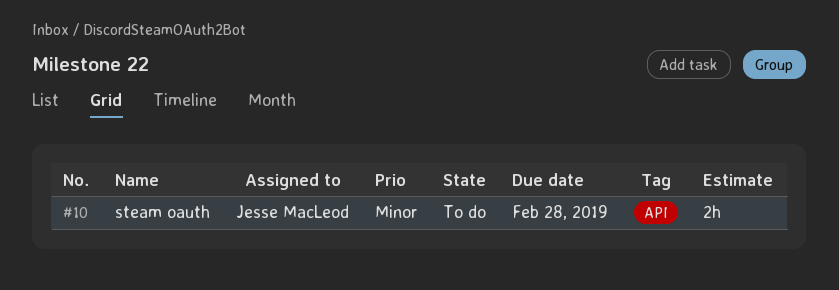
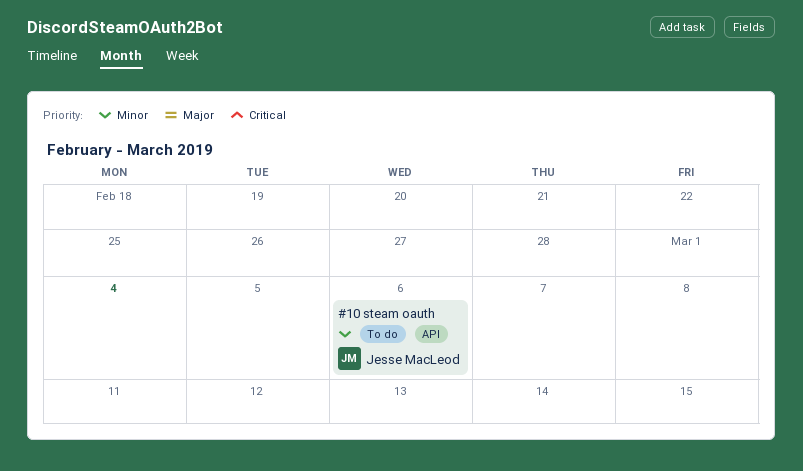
#10, due: Feb 28 -> Mar 6

